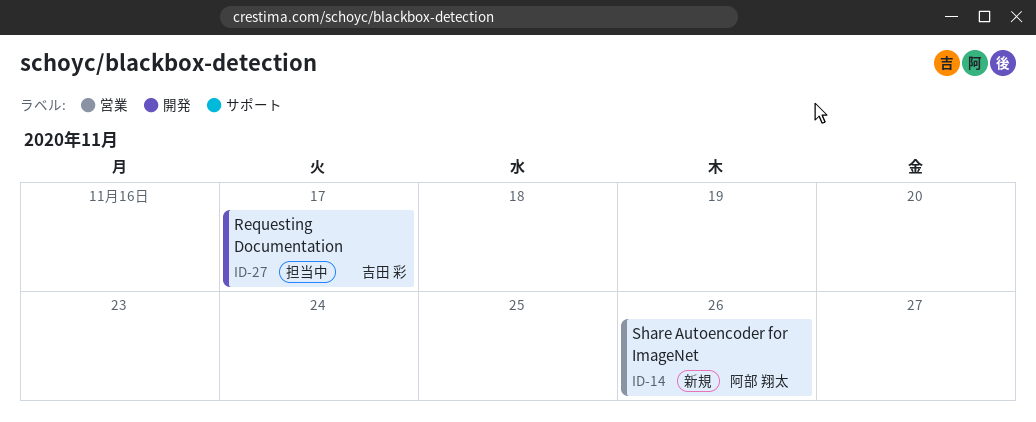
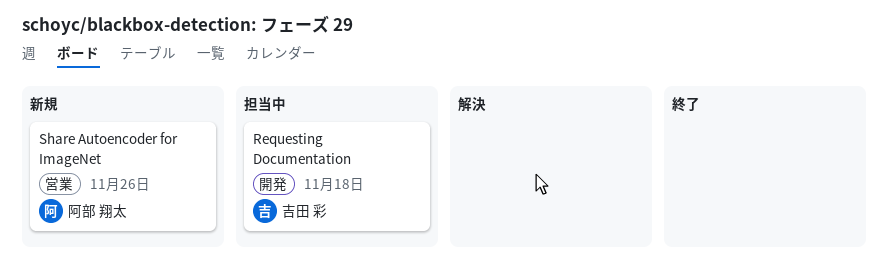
Requesting Documentation, due: Nov 17 -> Nov 18

